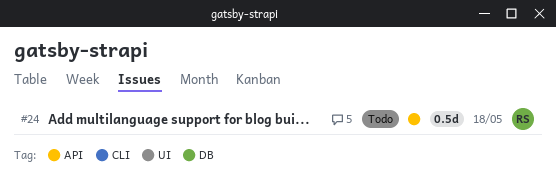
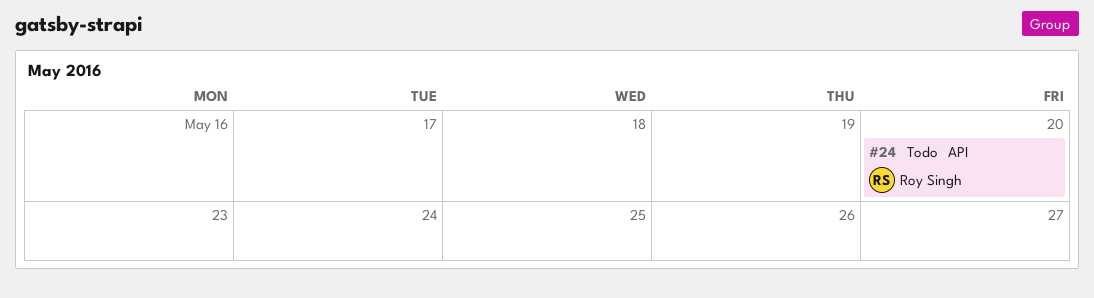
#24, due: May 18 -> May 20

